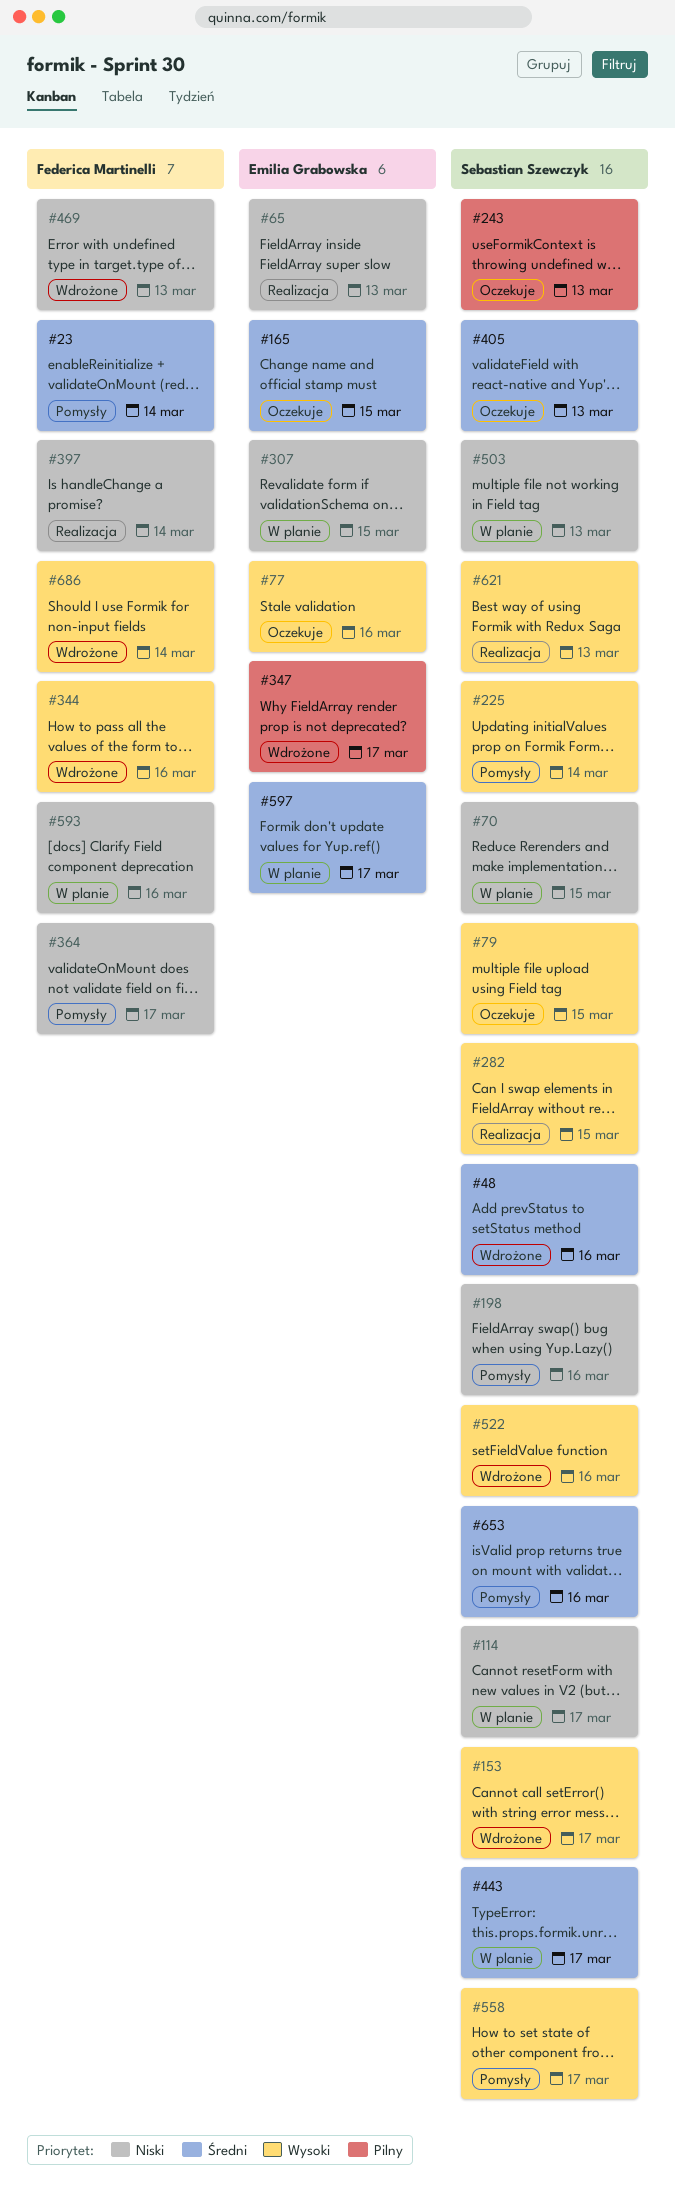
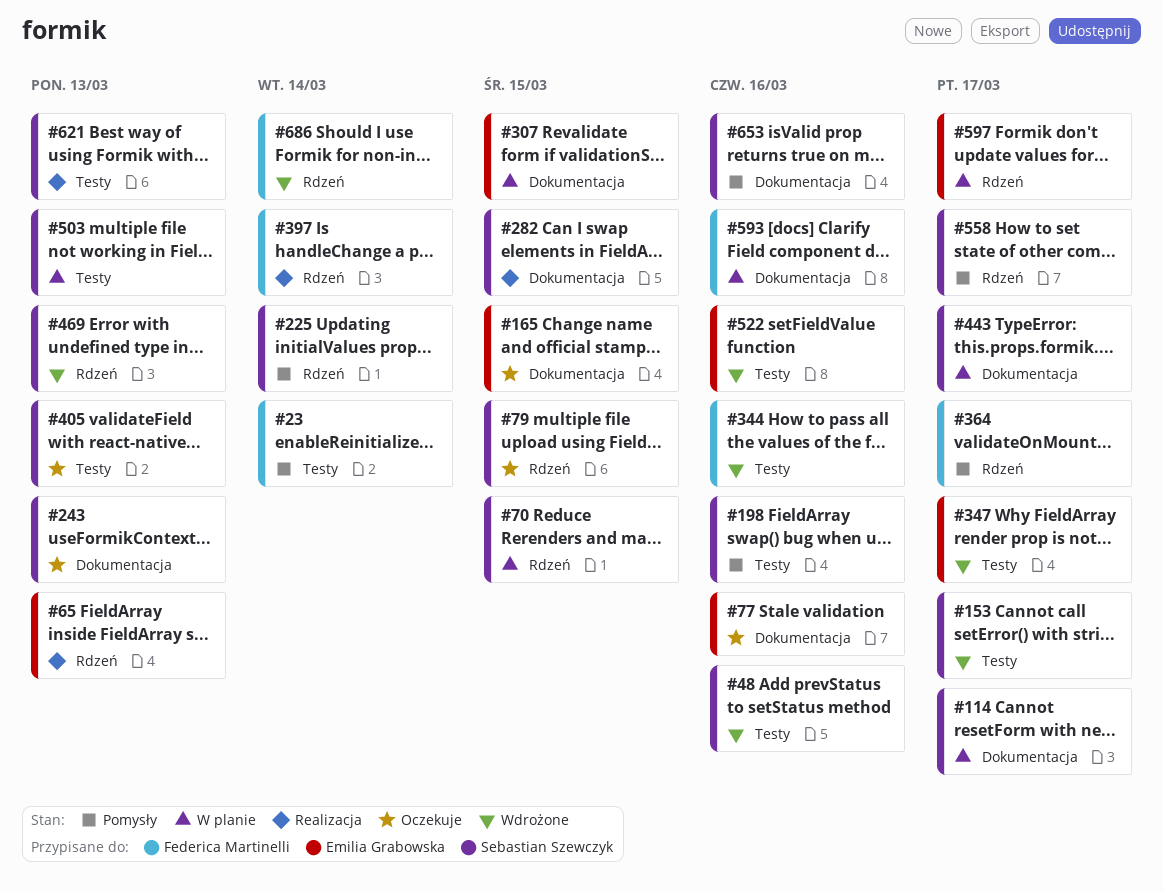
#469, owner: Federica Martinelli -> Sebastian Szewczyk
#522, owner: Sebastian Szewczyk -> Emilia Grabowska

